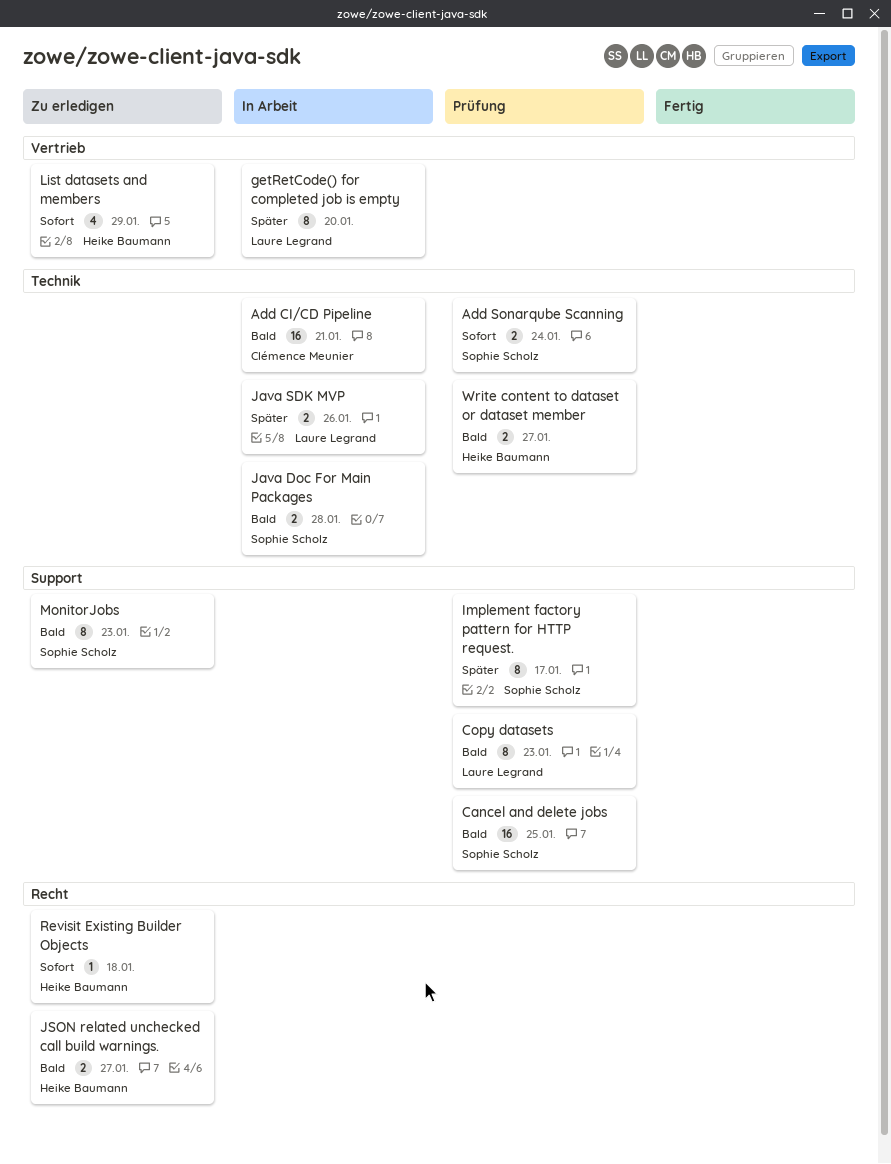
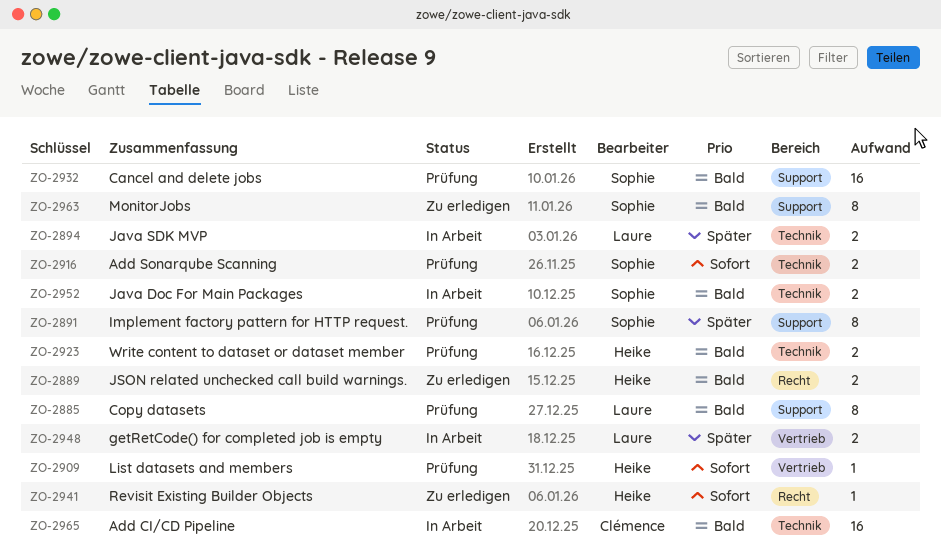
getRetCode() for completed job is empty, estimate: 8 -> 2
List datasets and members, status: Zu erledigen -> Prüfung
List datasets and members, estimate: 4 -> 1

